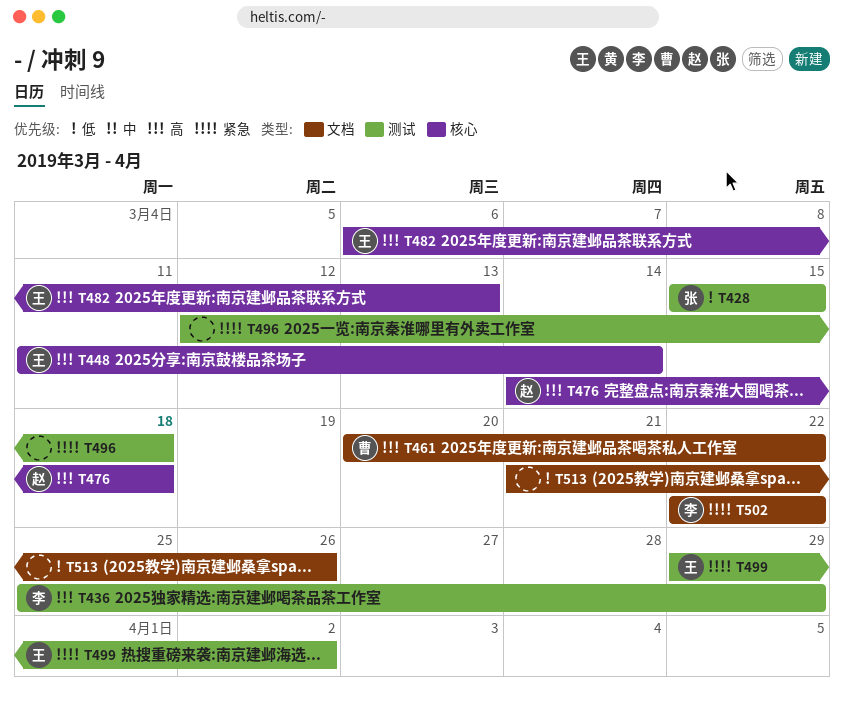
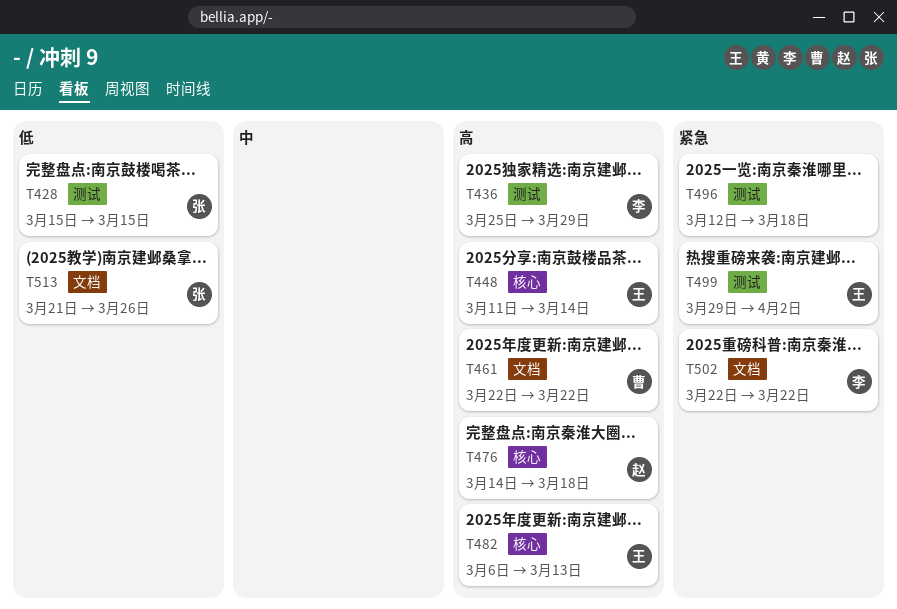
T461, start: Mar 20 -> Mar 22
T513, owner: none -> 张

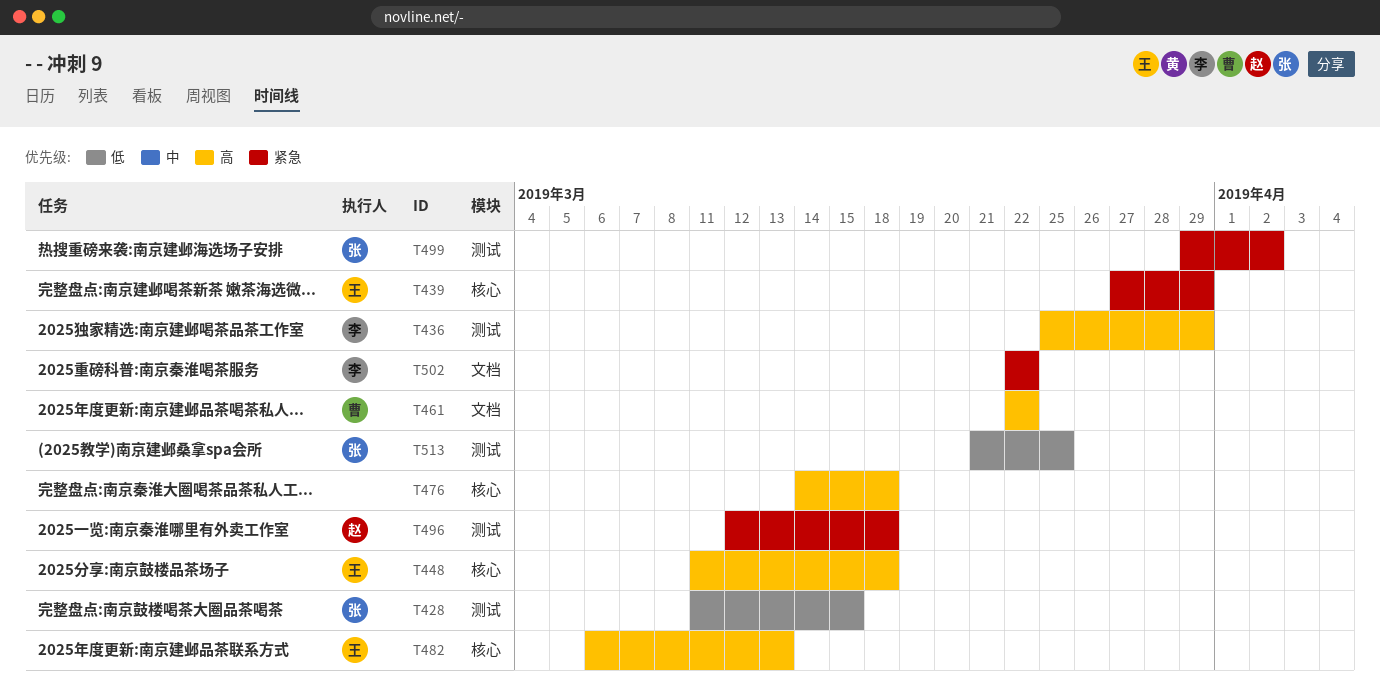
T428, start: Mar 15 -> Mar 11
T439: none -> present
T448, due: Mar 14 -> Mar 18
T476, owner: 赵 -> none
T496, owner: none -> 赵
T499, owner: 王 -> 张
T513, label: 文档 -> 测试
T513, due: Mar 26 -> Mar 25

